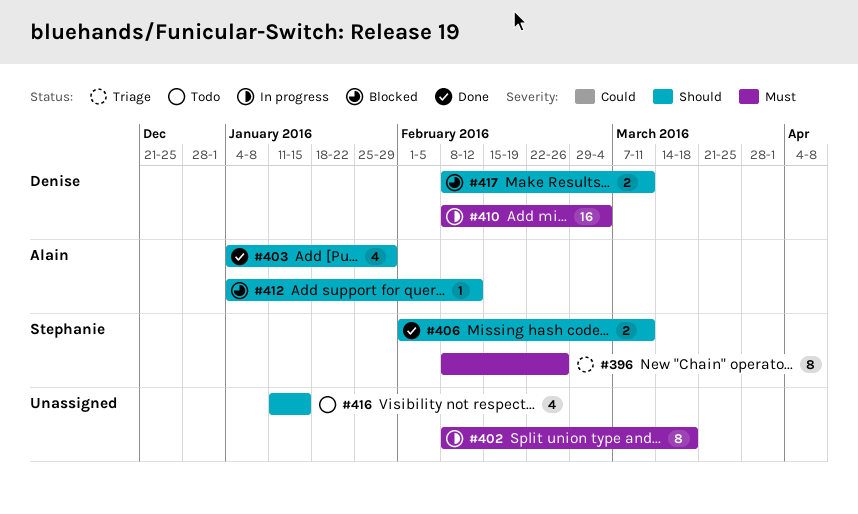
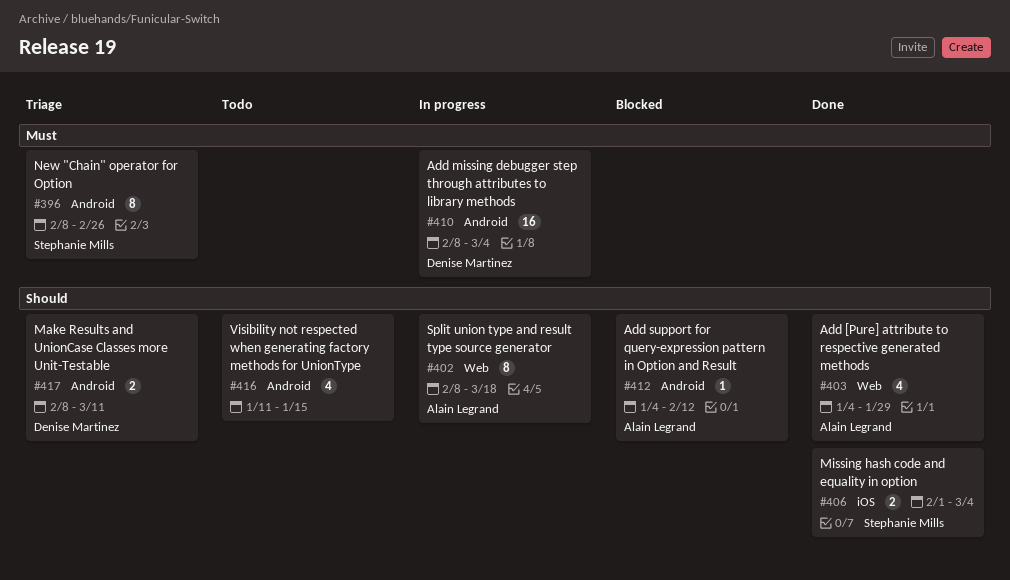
#402, owner: none -> Alain Legrand
#402, priority: Must -> Should
#406, due: Mar 11 -> Mar 4
#417, status: Blocked -> Triage

